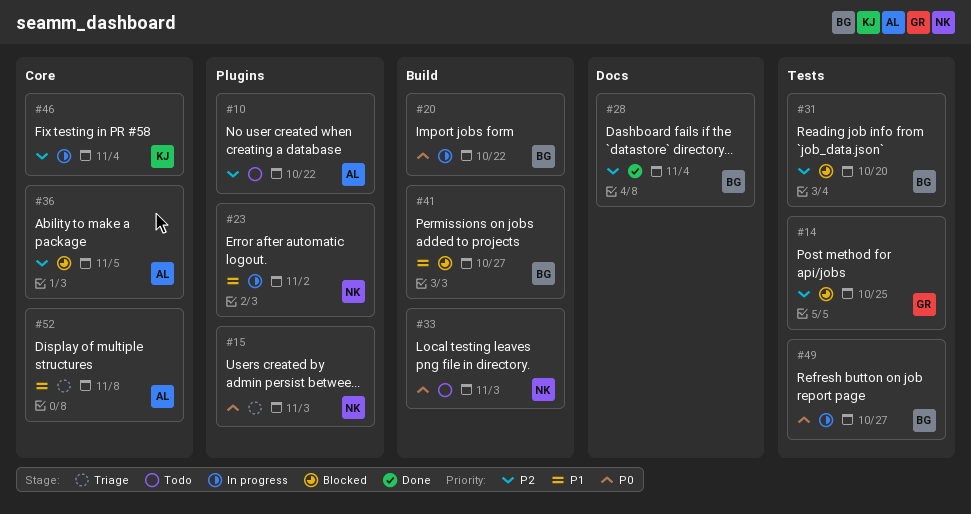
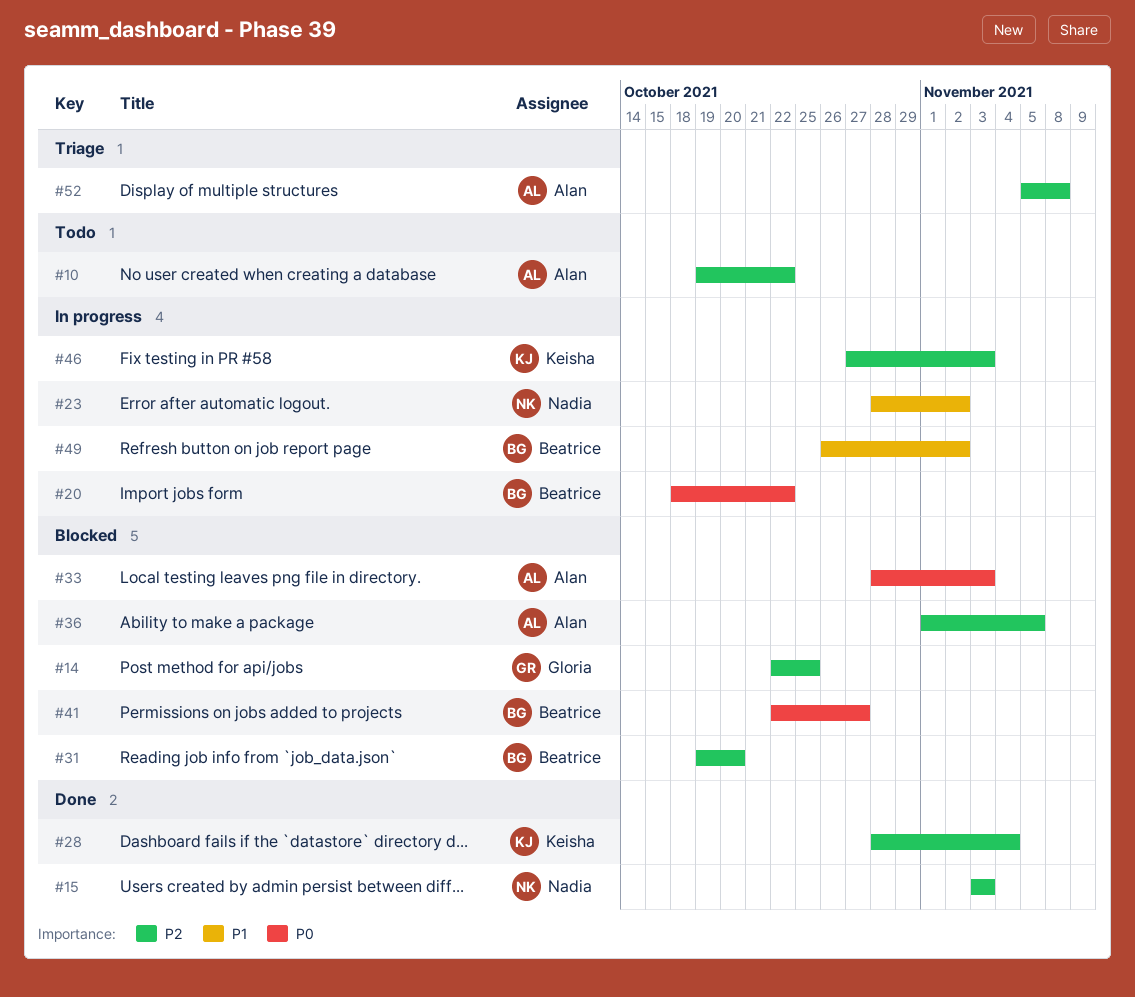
#15, status: Triage -> Done
#15, priority: P0 -> P2
#28, owner: Beatrice -> Keisha
#33, status: Todo -> Blocked
#33, owner: Nadia -> Alan
#41, priority: P1 -> P0
#46, due: Nov 4 -> Nov 3
#49, priority: P0 -> P1
#49, due: Oct 27 -> Nov 2
#52, priority: P1 -> P2

